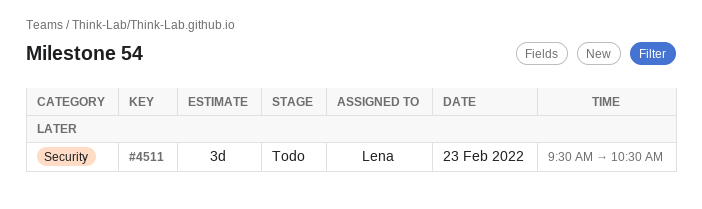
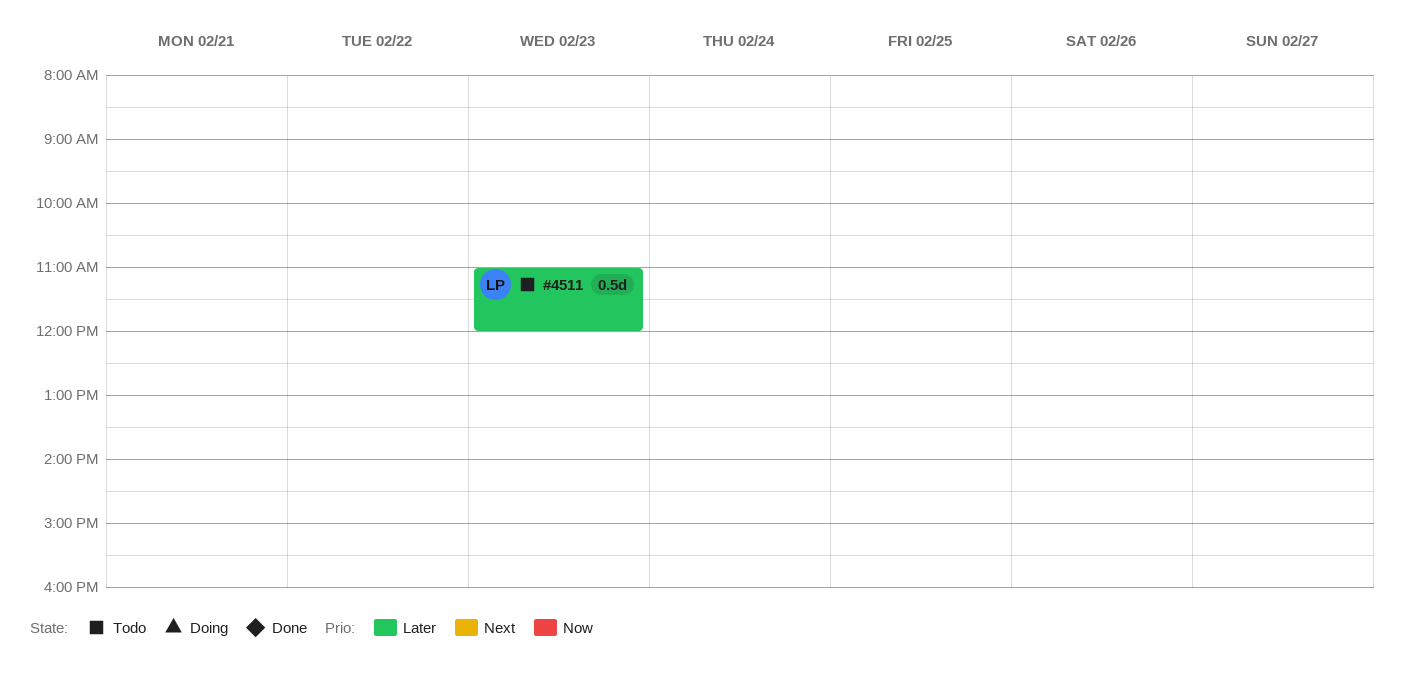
#4511, estimate: 3d -> 0.5d
#4511, begins: 09:30 -> 11:00
#4511, ends: 10:30 -> 12:00

